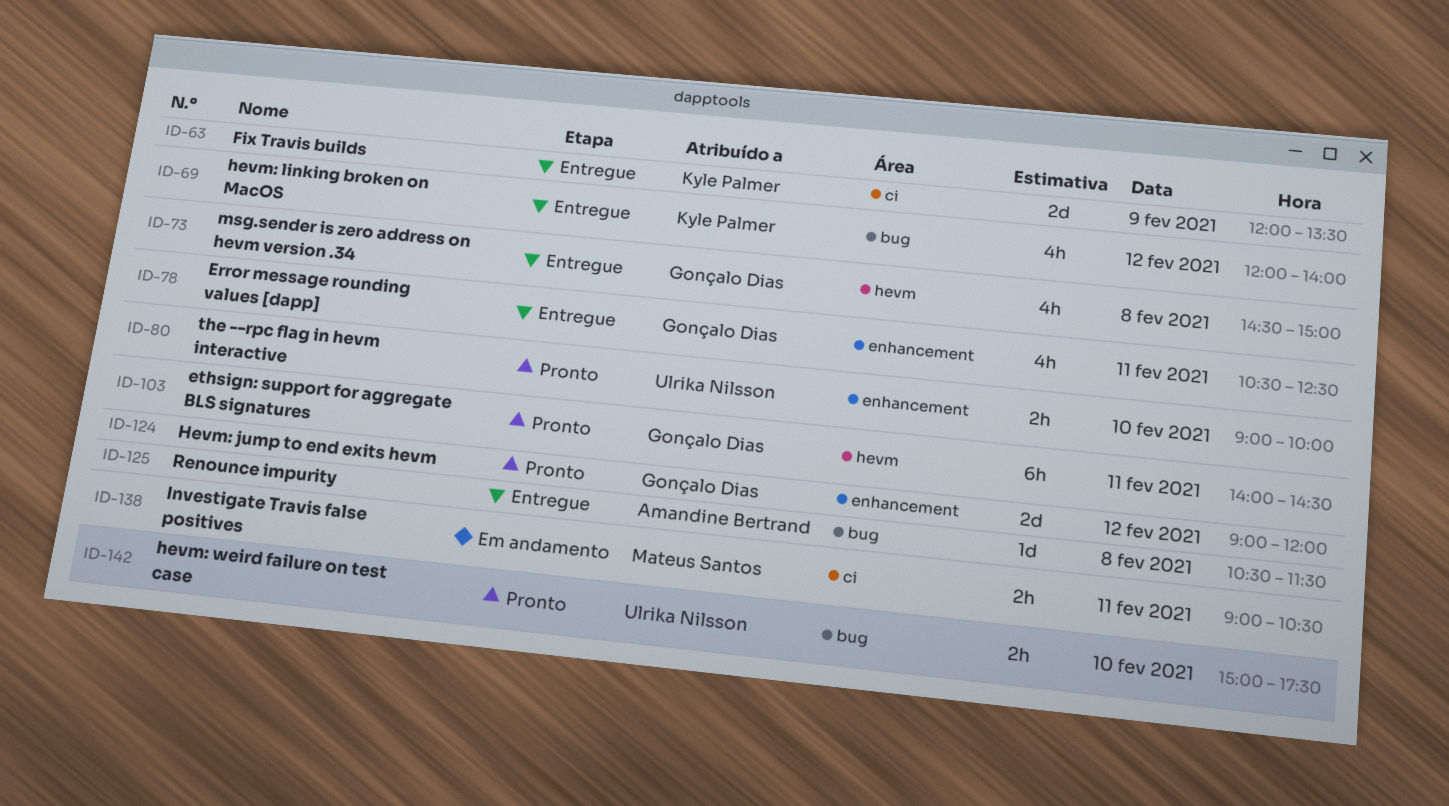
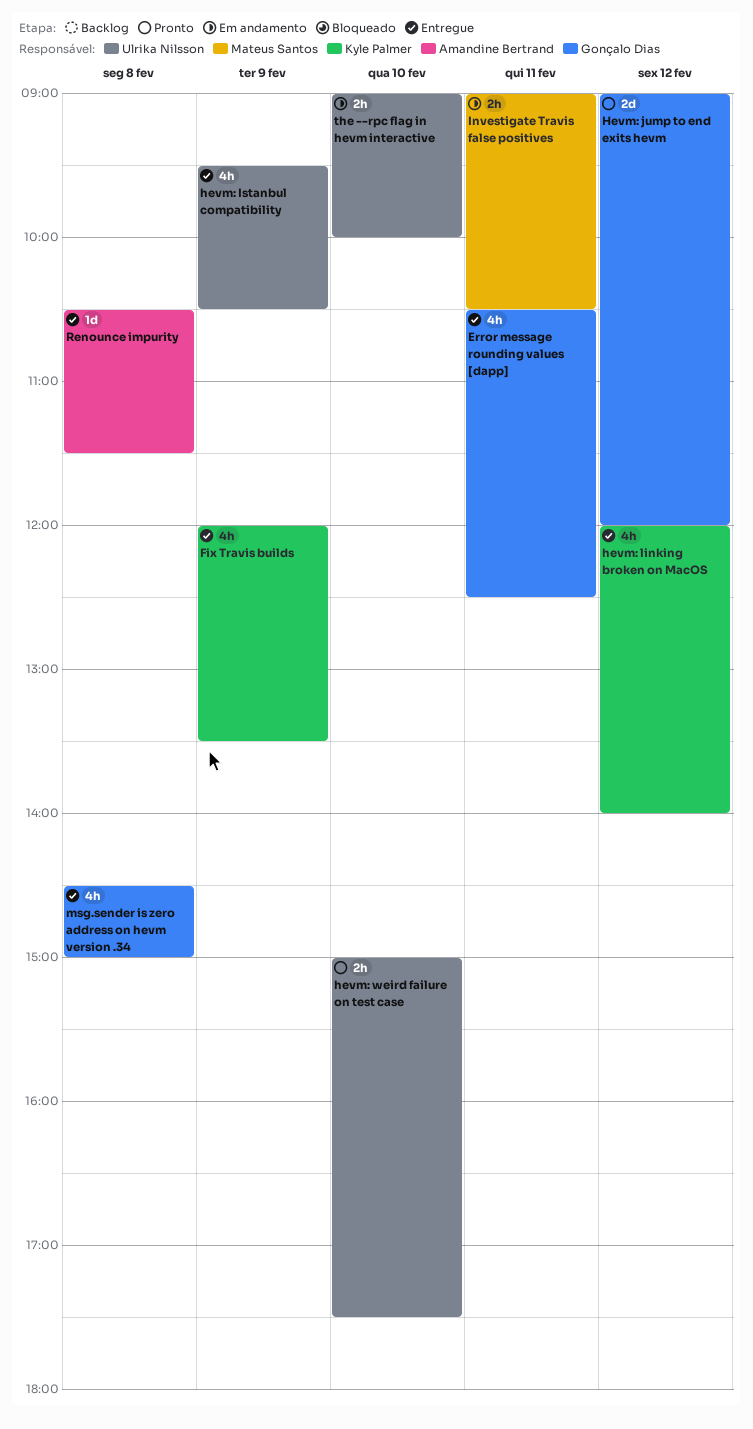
ethsign: support for aggregate BLS signatures: present -> none
Fix Travis builds, estimate: 2d -> 4h
hevm: Istanbul compatibility: none -> present
the --rpc flag in hevm interactive, status: Pronto -> Em andamento

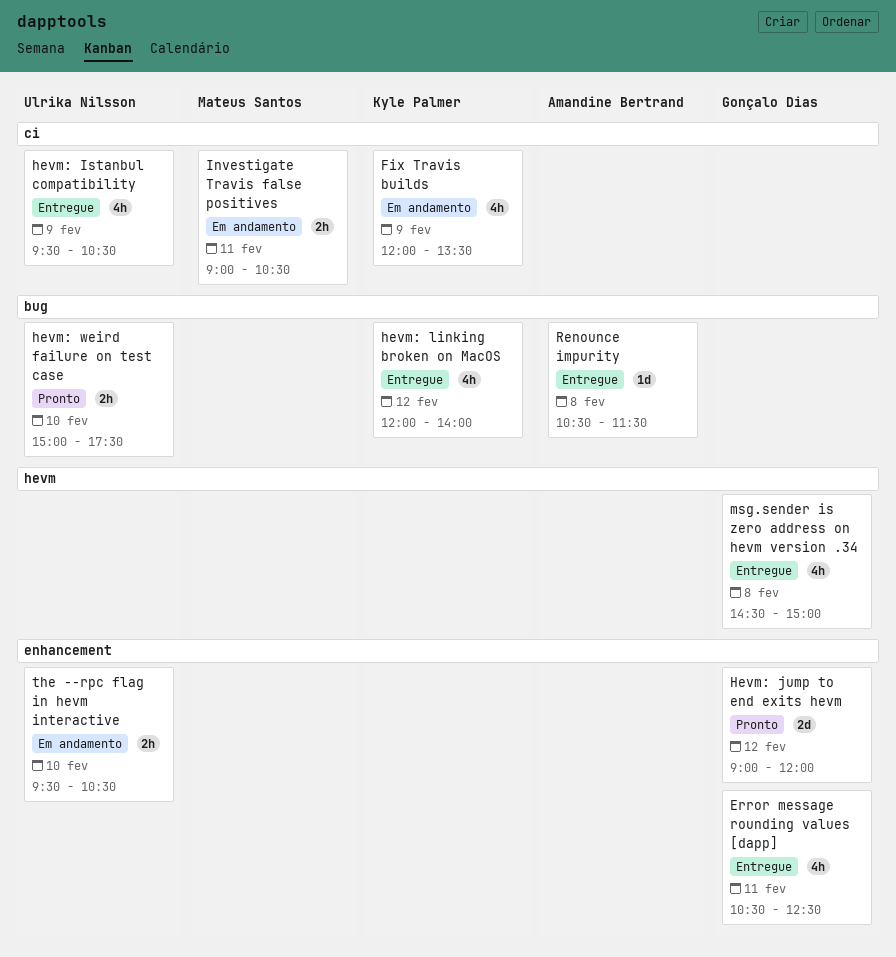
Fix Travis builds, status: Entregue -> Em andamento
the --rpc flag in hevm interactive, begins: 09:00 -> 09:30
the --rpc flag in hevm interactive, ends: 10:00 -> 10:30

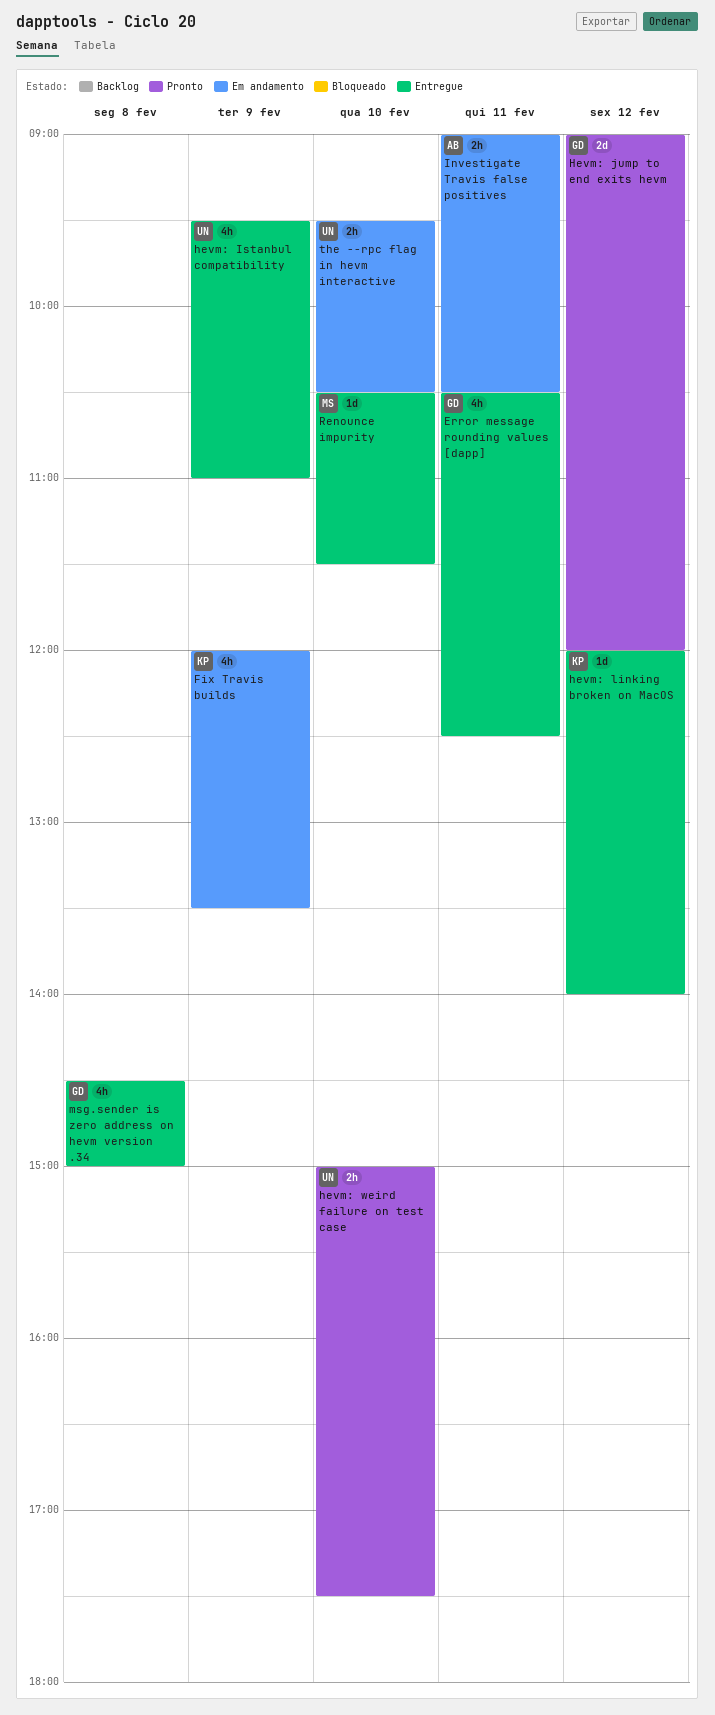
hevm: Istanbul compatibility, ends: 10:30 -> 11:00
hevm: linking broken on MacOS, estimate: 4h -> 1d
Investigate Travis false positives, owner: Mateus Santos -> Amandine Bertrand
Renounce impurity, owner: Amandine Bertrand -> Mateus Santos
Renounce impurity, day: Feb 8 -> Feb 10

